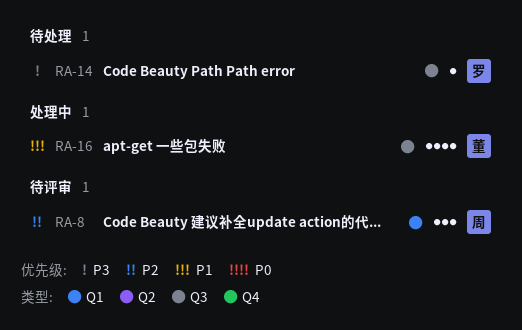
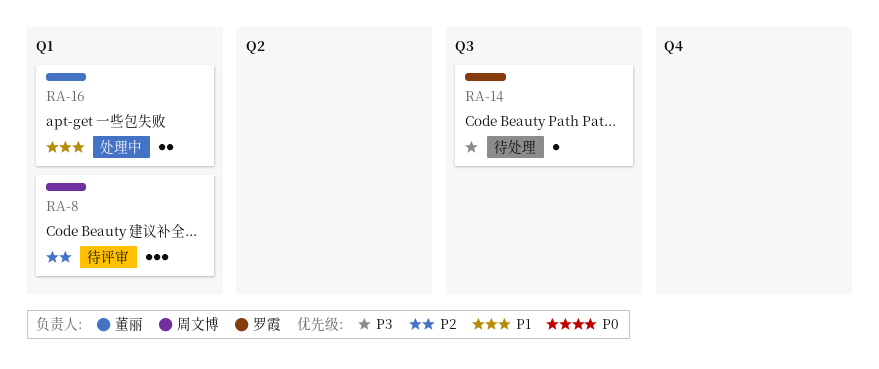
RA-16, label: Q3 -> Q1
RA-16, estimate: 4 -> 2

